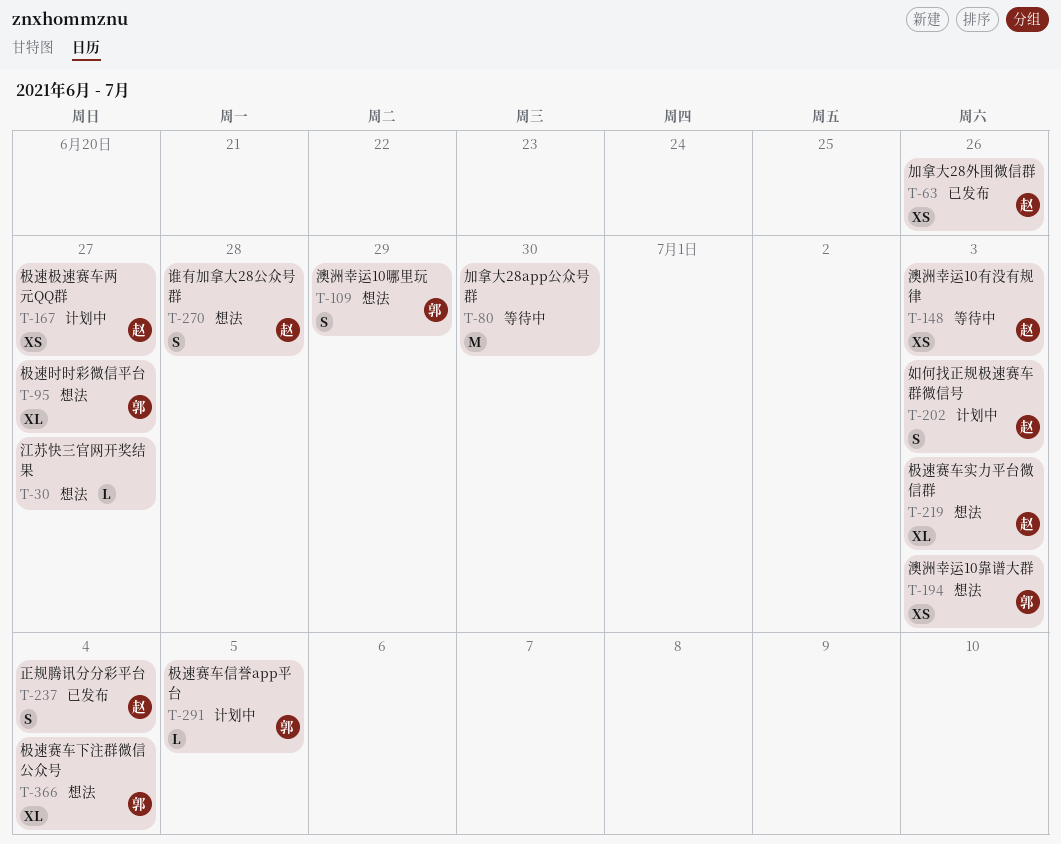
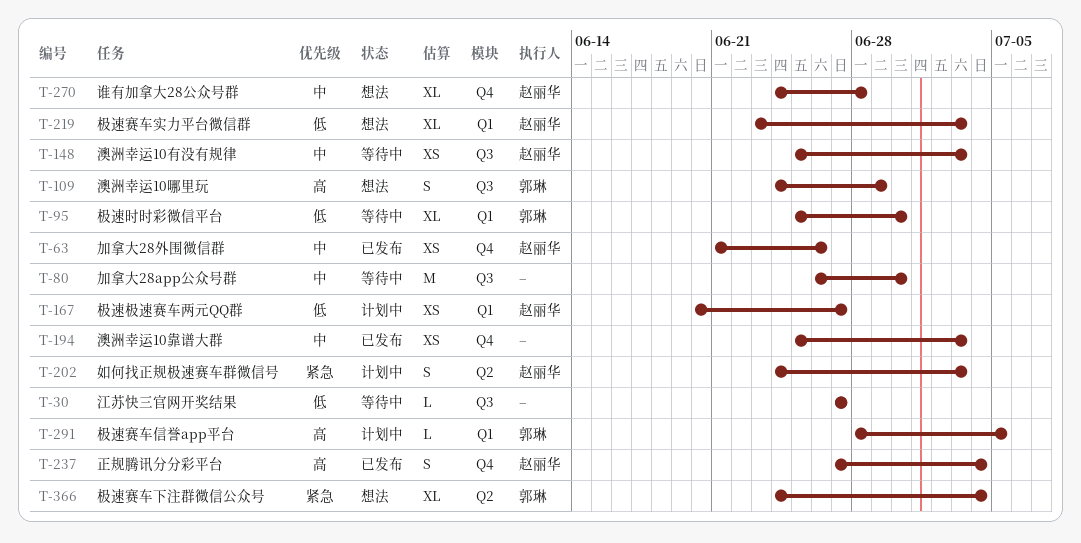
T-30, status: 想法 -> 等待中
T-95, status: 想法 -> 等待中
T-95, due: Jun 27 -> Jun 30
T-194, status: 想法 -> 已发布
T-194, owner: 郭琳 -> none
T-270, estimate: S -> XL

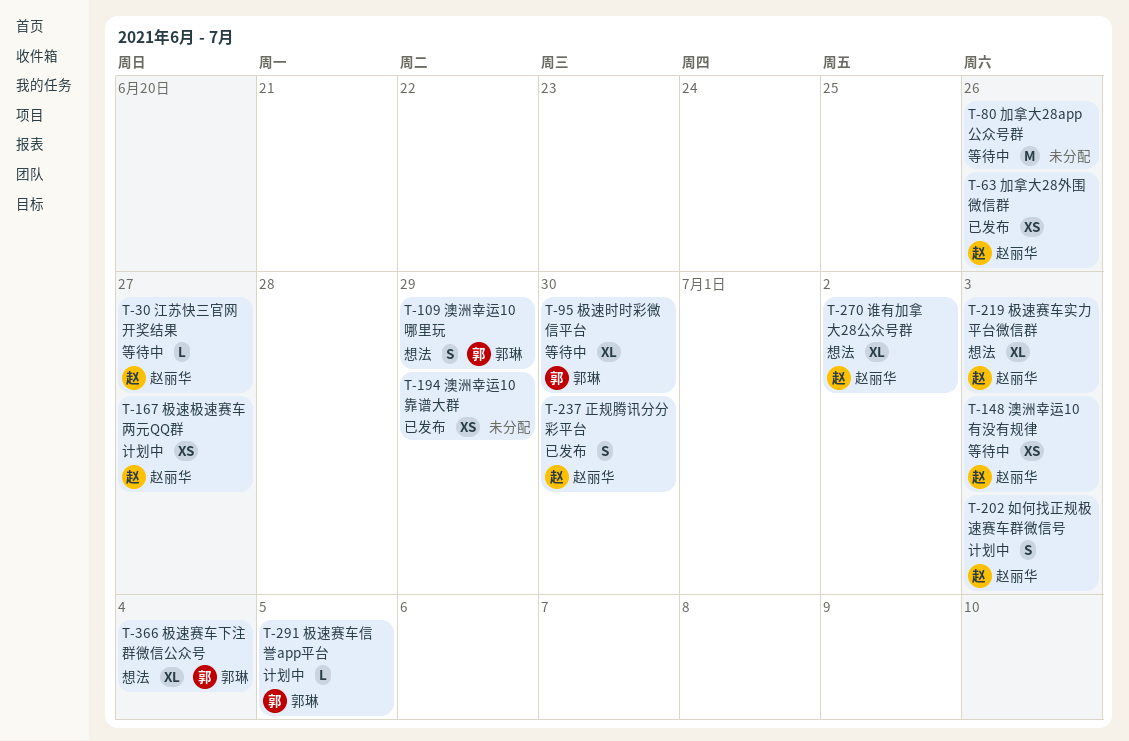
T-30, owner: none -> 赵丽华
T-80, due: Jun 30 -> Jun 26
T-194, due: Jul 3 -> Jun 29
T-237, due: Jul 4 -> Jun 30
T-270, due: Jun 28 -> Jul 2

